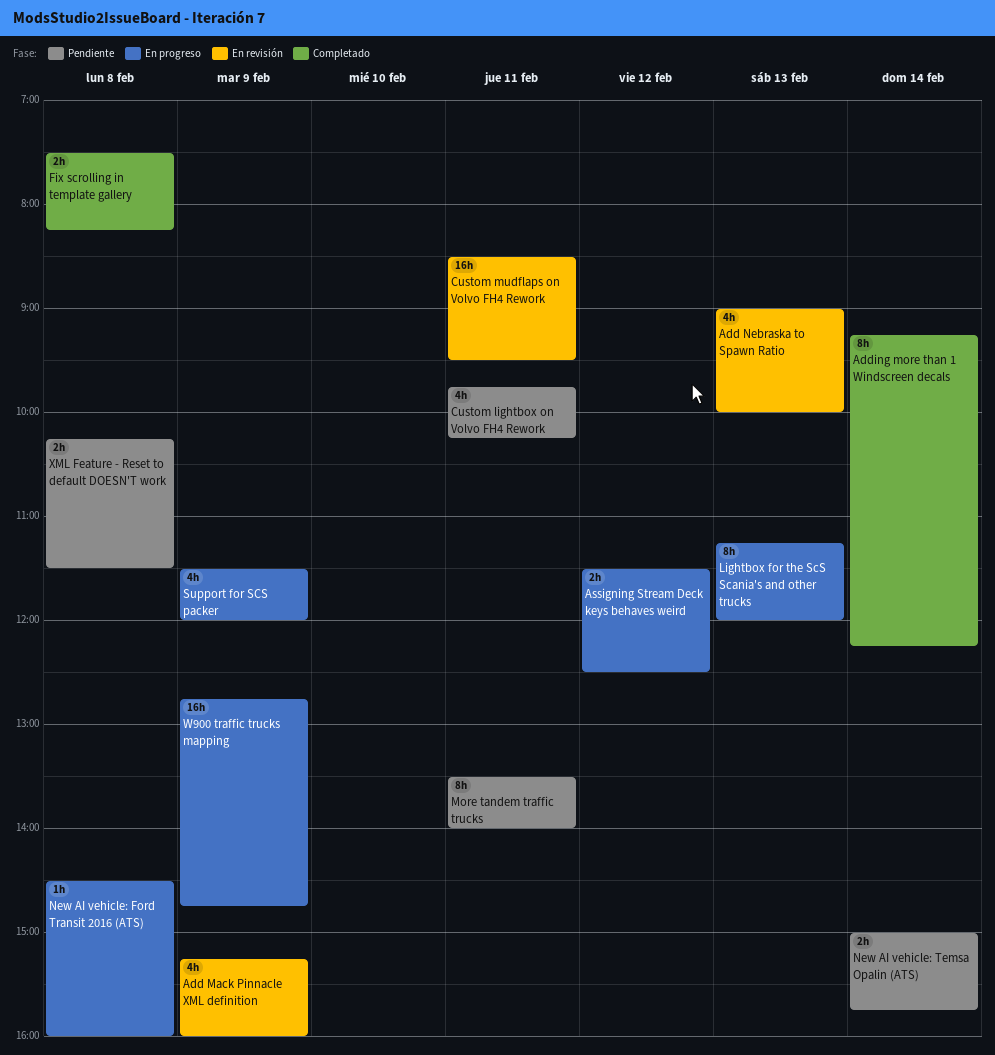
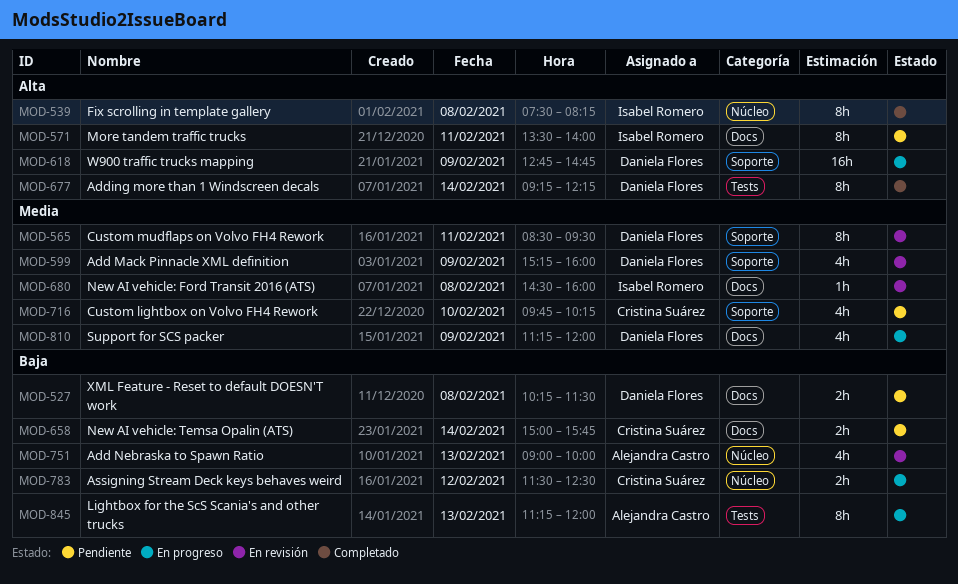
Custom lightbox on Volvo FH4 Rework, day: Feb 11 -> Feb 10
Custom mudflaps on Volvo FH4 Rework, estimate: 16h -> 8h
Fix scrolling in template gallery, estimate: 2h -> 8h
New AI vehicle: Ford Transit 2016 (ATS), status: En progreso -> En revisión
Support for SCS packer, begins: 11:30 -> 11:15

